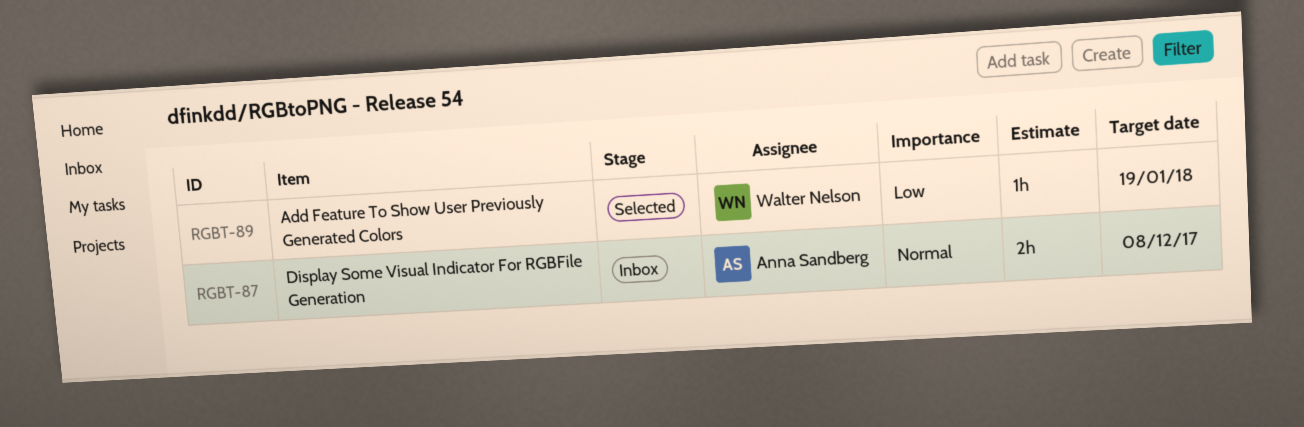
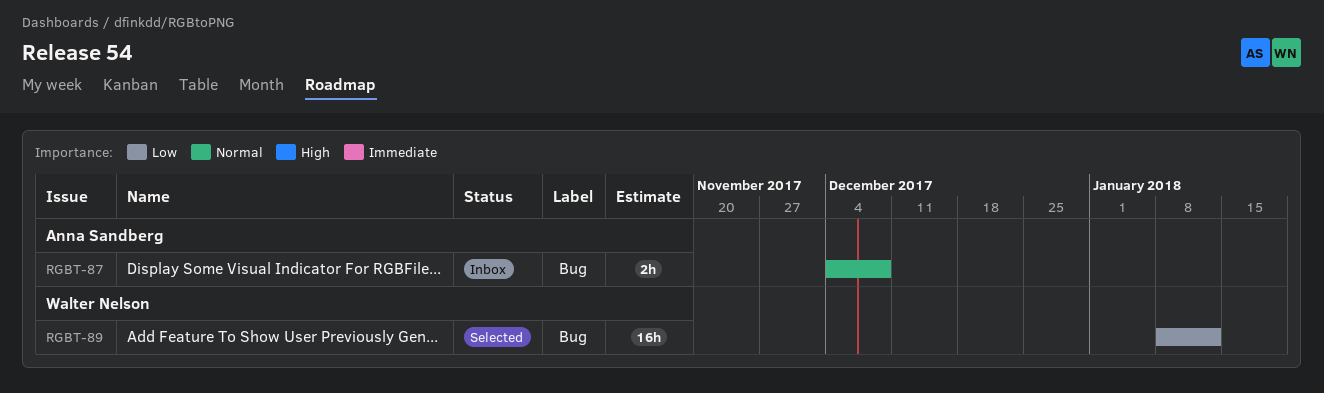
RGBT-89, estimate: 1h -> 16h
RGBT-89, due: Jan 19 -> Jan 12

